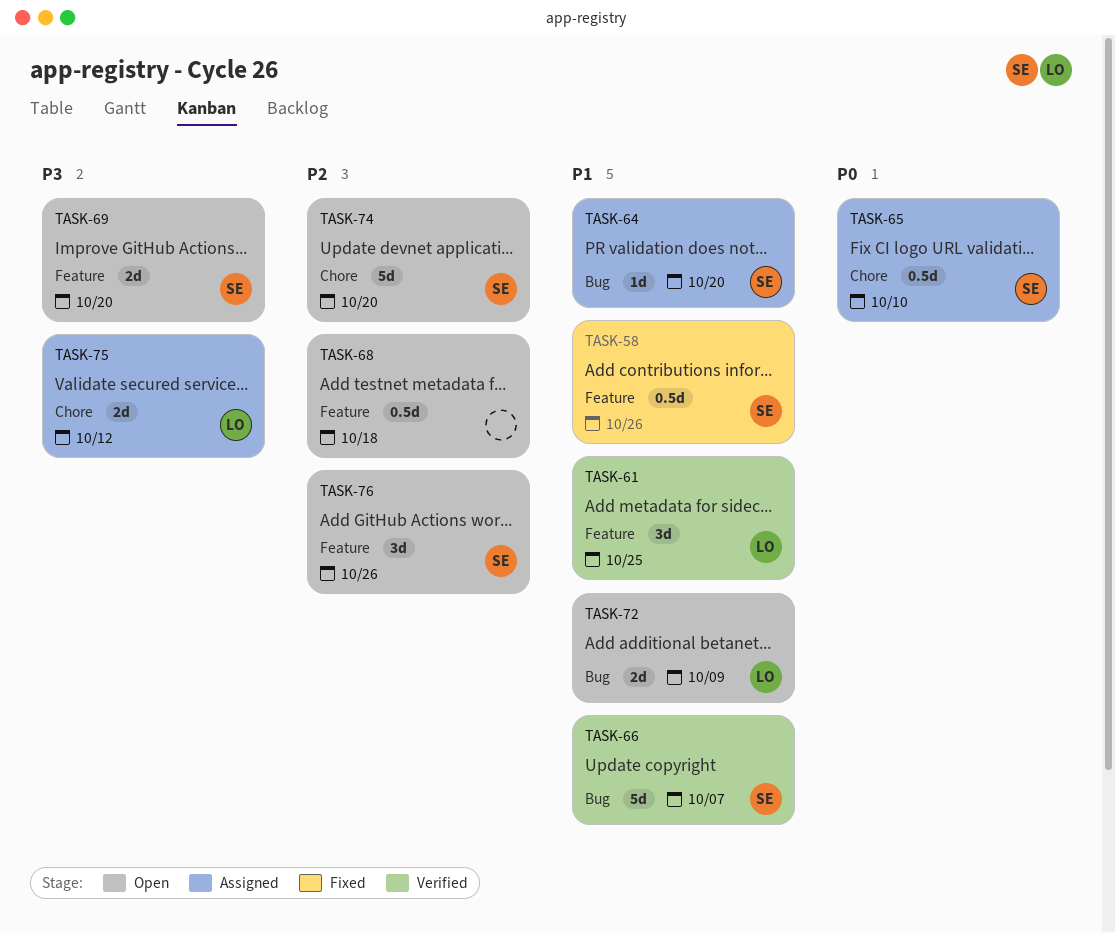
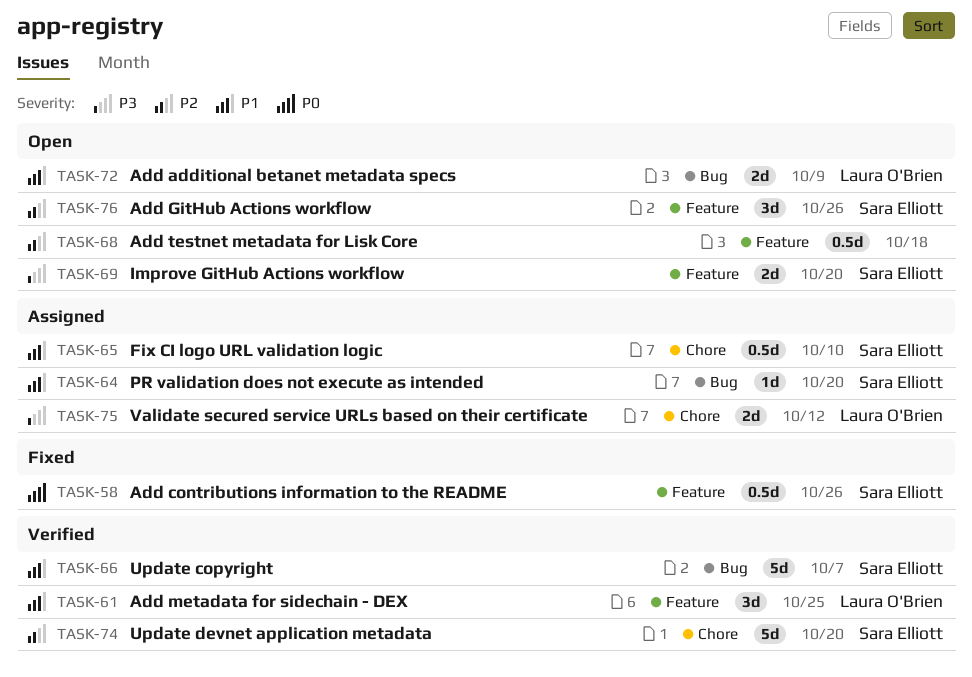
TASK-58, priority: P1 -> P0
TASK-65, priority: P0 -> P1
TASK-74, status: Open -> Verified

